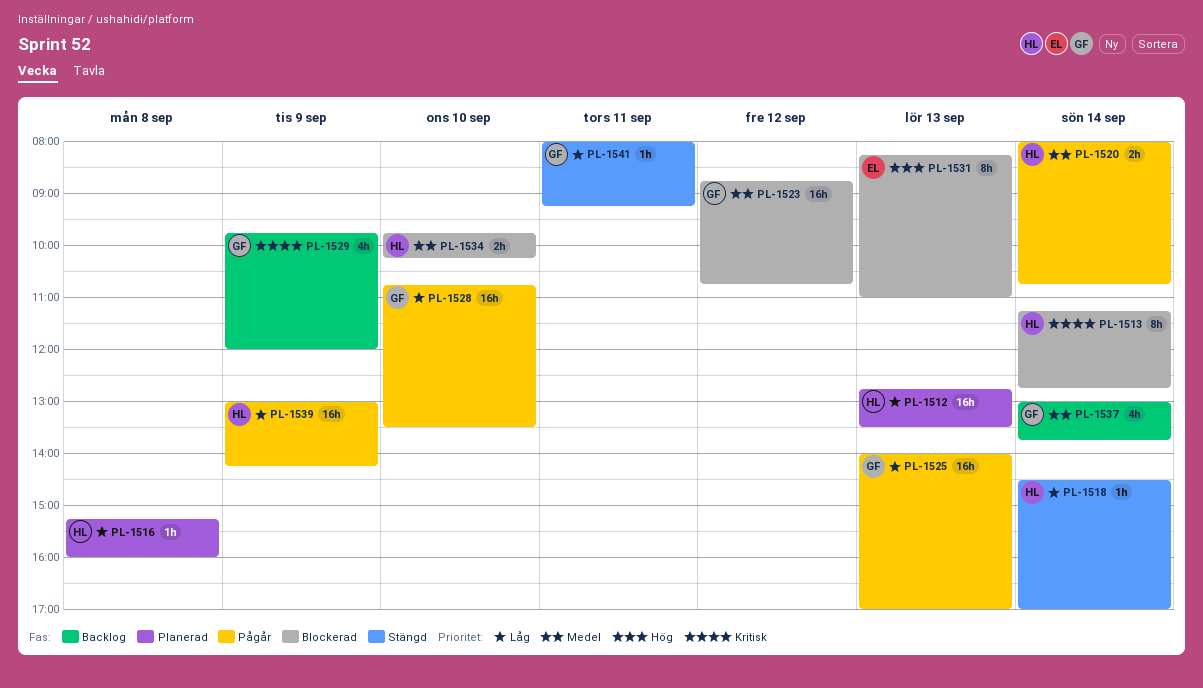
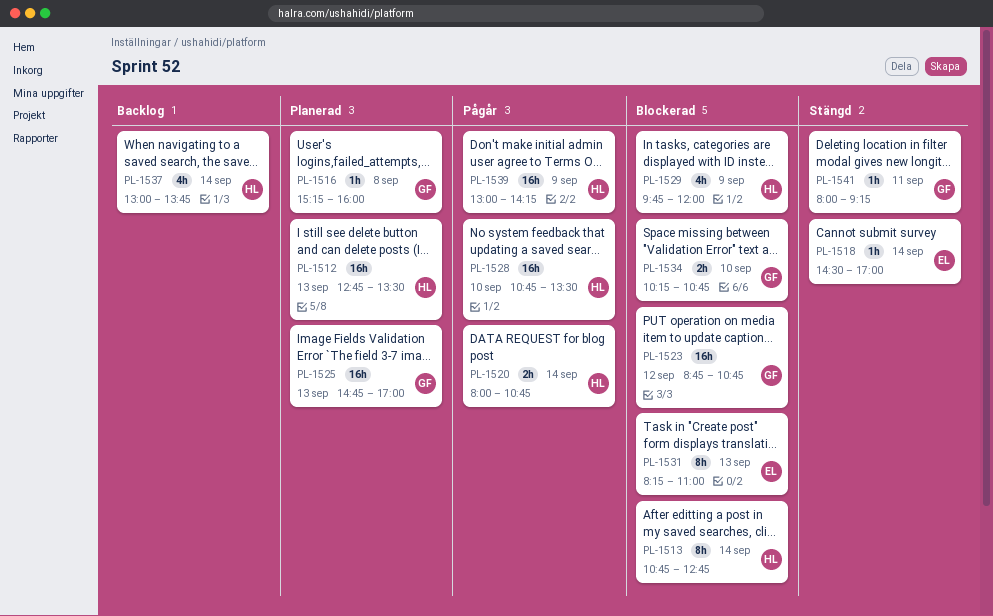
PL-1513, begins: 11:15 -> 10:45
PL-1516, owner: HL -> GF
PL-1518, owner: HL -> EL
PL-1525, status: Pågår -> Planerad
PL-1525, begins: 14:00 -> 14:45
PL-1528, owner: GF -> HL
PL-1529, status: Backlog -> Blockerad
PL-1529, owner: GF -> HL
PL-1534, owner: HL -> GF
PL-1534, begins: 09:45 -> 10:15
PL-1534, ends: 10:15 -> 10:45
PL-1537, owner: GF -> HL

